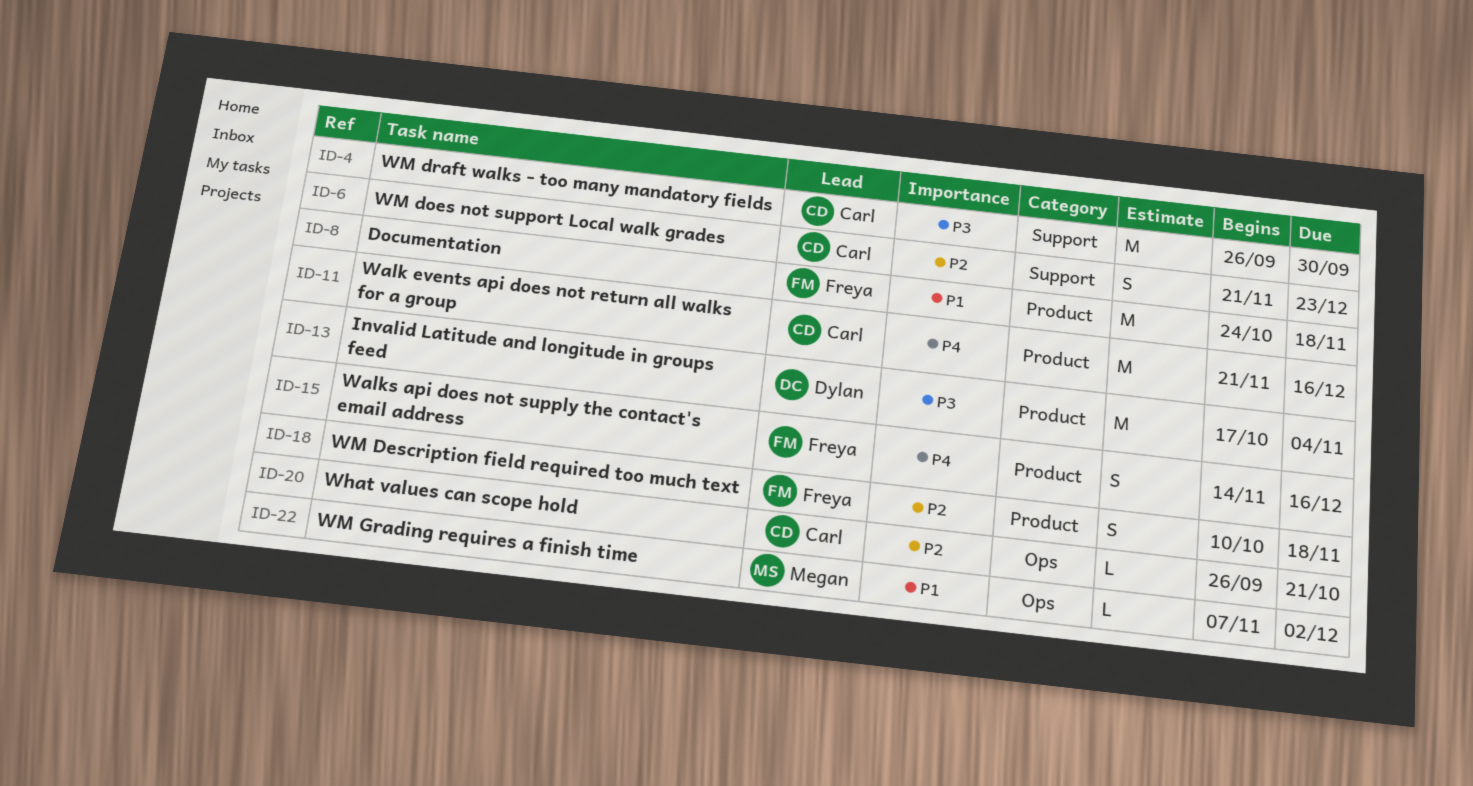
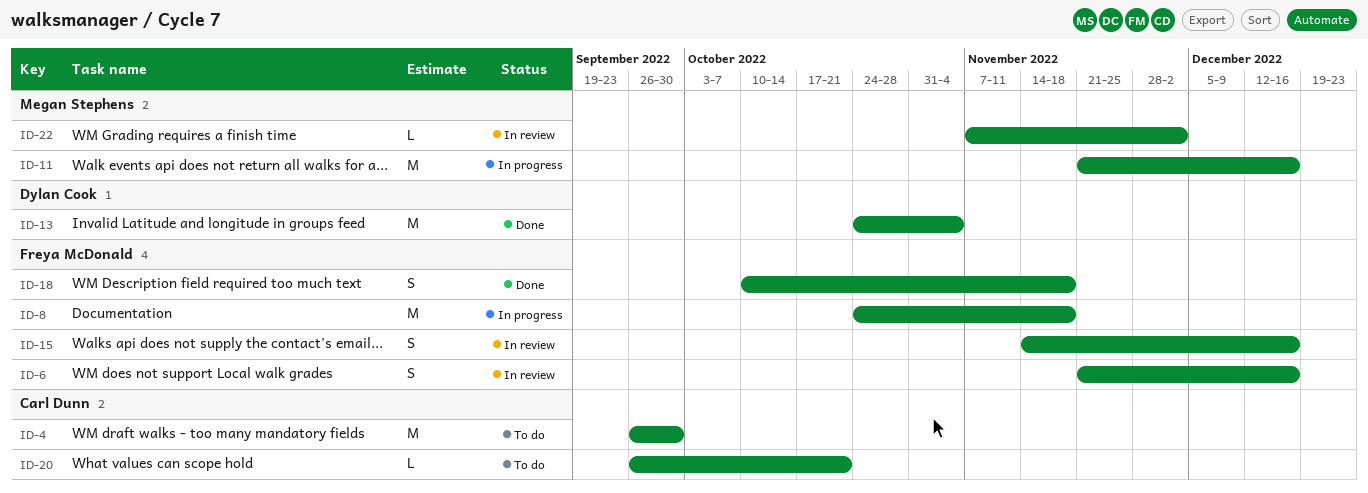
ID-6, owner: Carl Dunn -> Freya McDonald
ID-6, due: Dec 23 -> Dec 16
ID-11, owner: Carl Dunn -> Megan Stephens
ID-13, start: Oct 17 -> Oct 24

